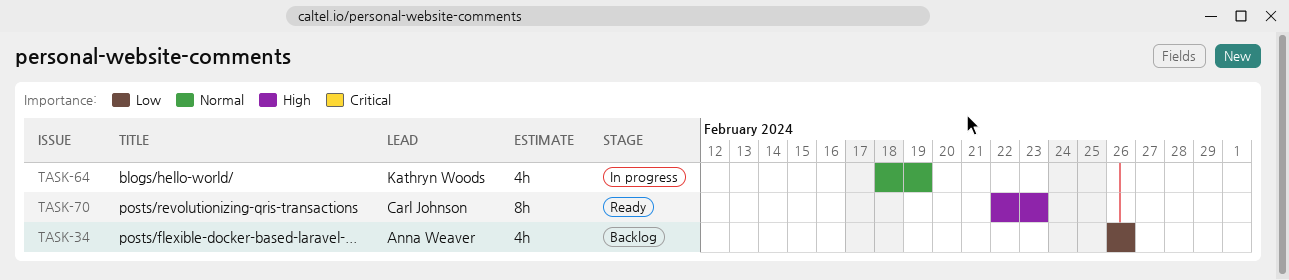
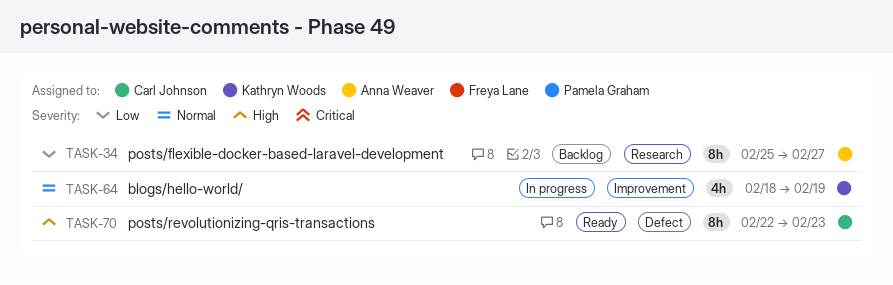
TASK-34, estimate: 4h -> 8h
TASK-34, start: Feb 26 -> Feb 25
TASK-34, due: Feb 26 -> Feb 27

